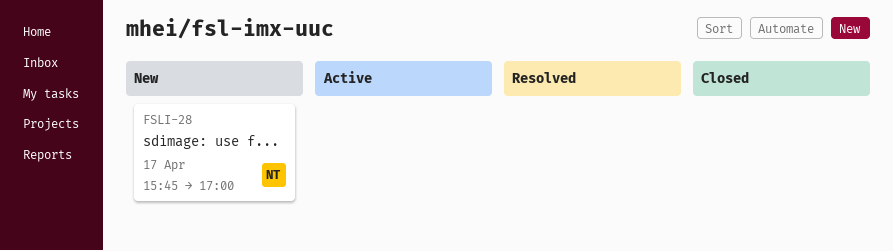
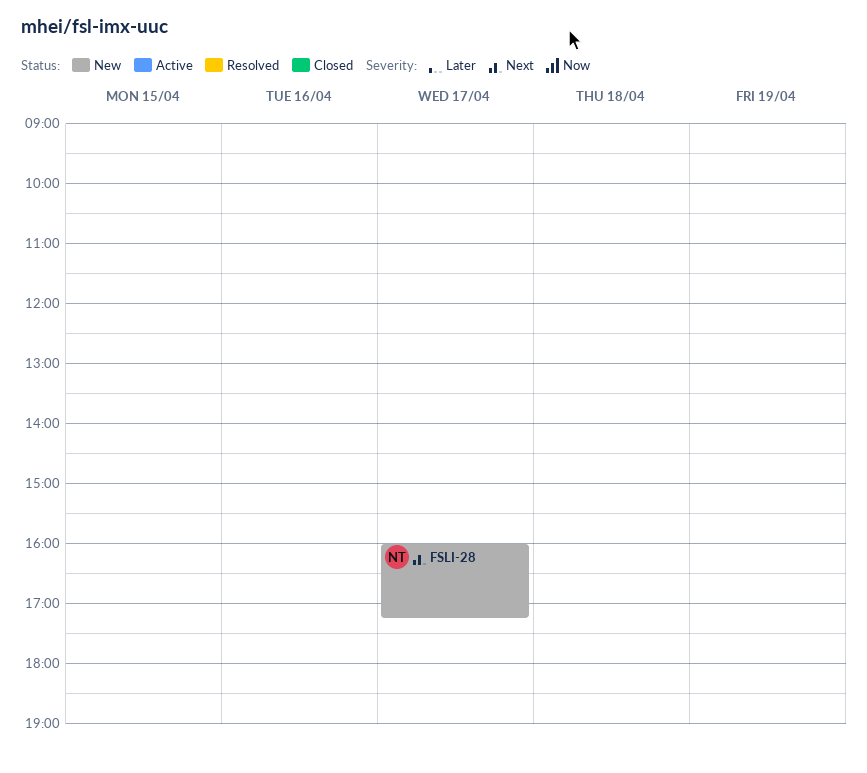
FSLI-28, begins: 15:45 -> 16:00
FSLI-28, ends: 17:00 -> 17:15

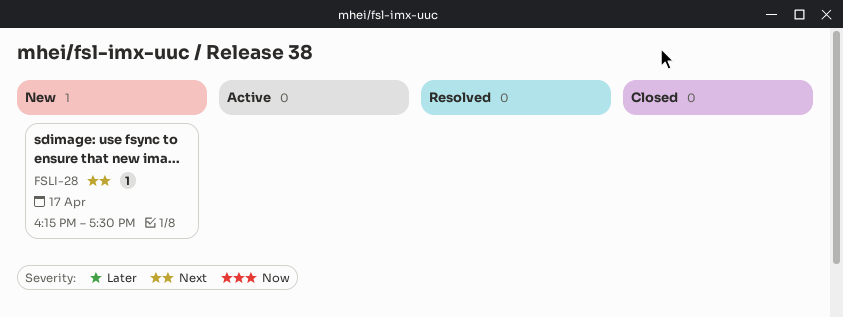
FSLI-28, begins: 16:00 -> 16:15
FSLI-28, ends: 17:15 -> 17:30

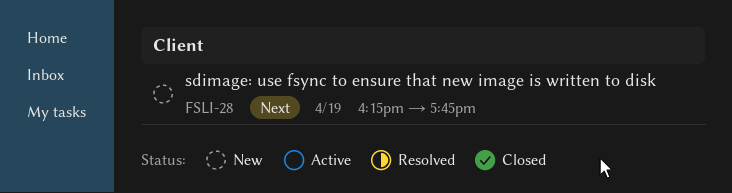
FSLI-28, day: Apr 17 -> Apr 19
FSLI-28, ends: 17:30 -> 17:45

